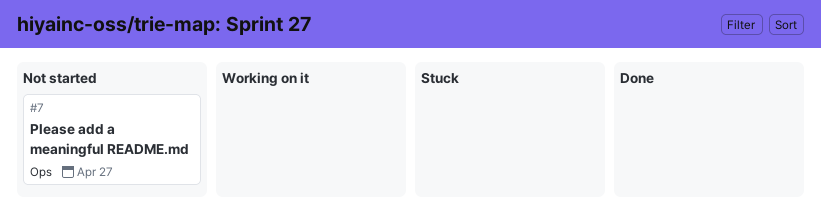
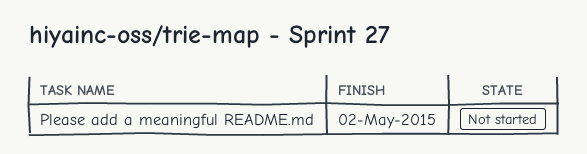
Please add a meaningful README.md, due: Apr 27 -> May 2

